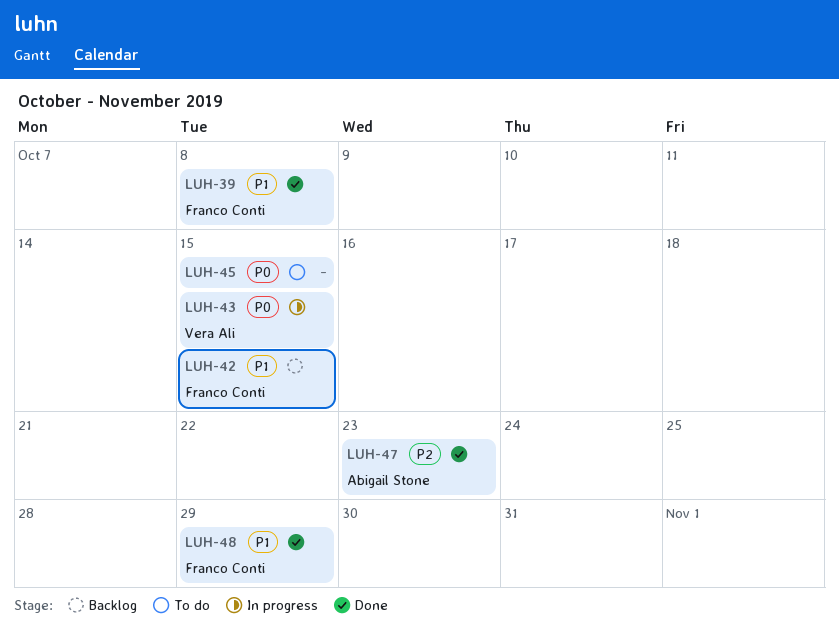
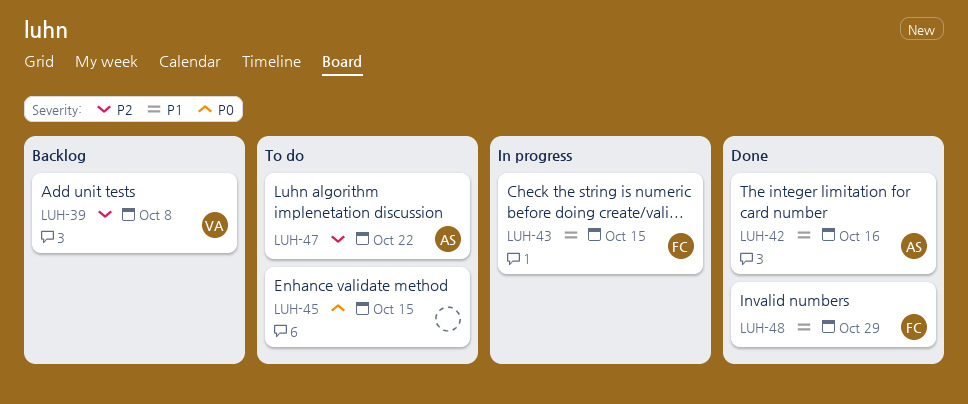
LUH-39, status: Done -> Backlog
LUH-39, owner: Franco Conti -> Vera Ali
LUH-39, priority: P1 -> P2
LUH-42, status: Backlog -> Done
LUH-42, owner: Franco Conti -> Abigail Stone
LUH-42, due: Oct 15 -> Oct 16
LUH-43, owner: Vera Ali -> Franco Conti
LUH-43, priority: P0 -> P1
LUH-47, status: Done -> To do
LUH-47, due: Oct 23 -> Oct 22

